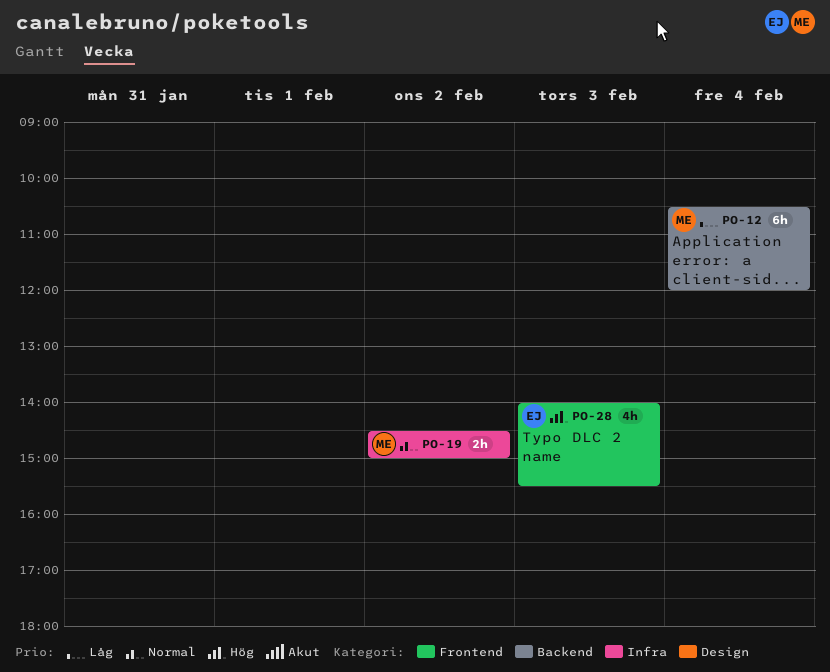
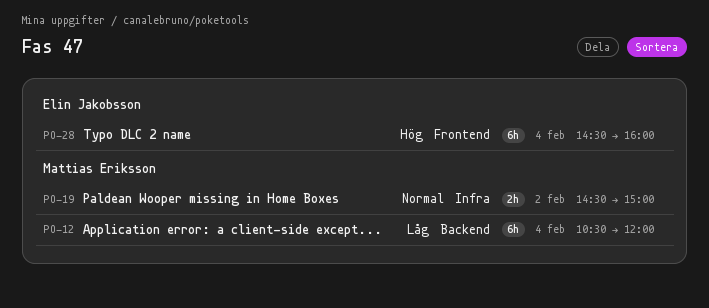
PO-28, estimate: 4h -> 6h
PO-28, day: Feb 3 -> Feb 4
PO-28, begins: 14:00 -> 14:30
PO-28, ends: 15:30 -> 16:00

